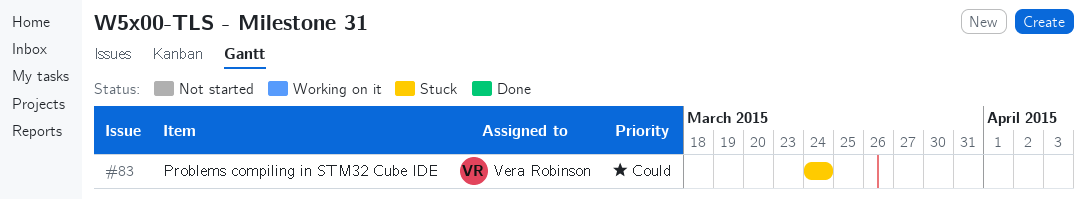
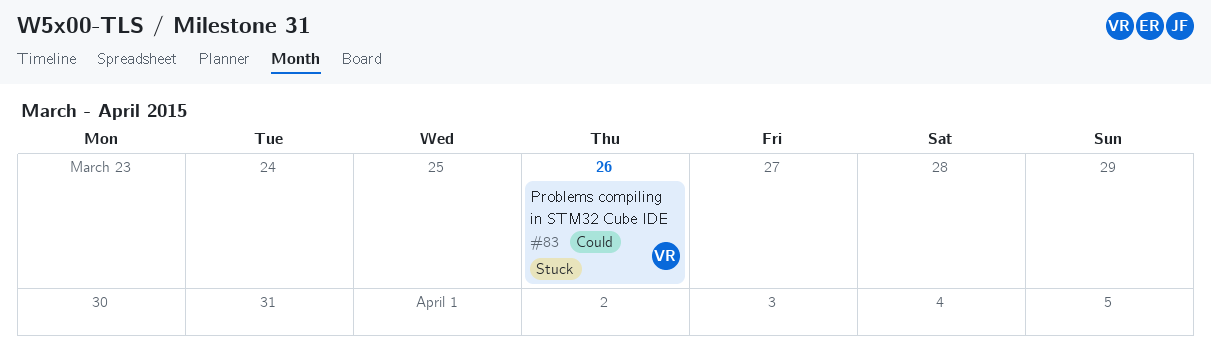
#83, due: Mar 24 -> Mar 26

